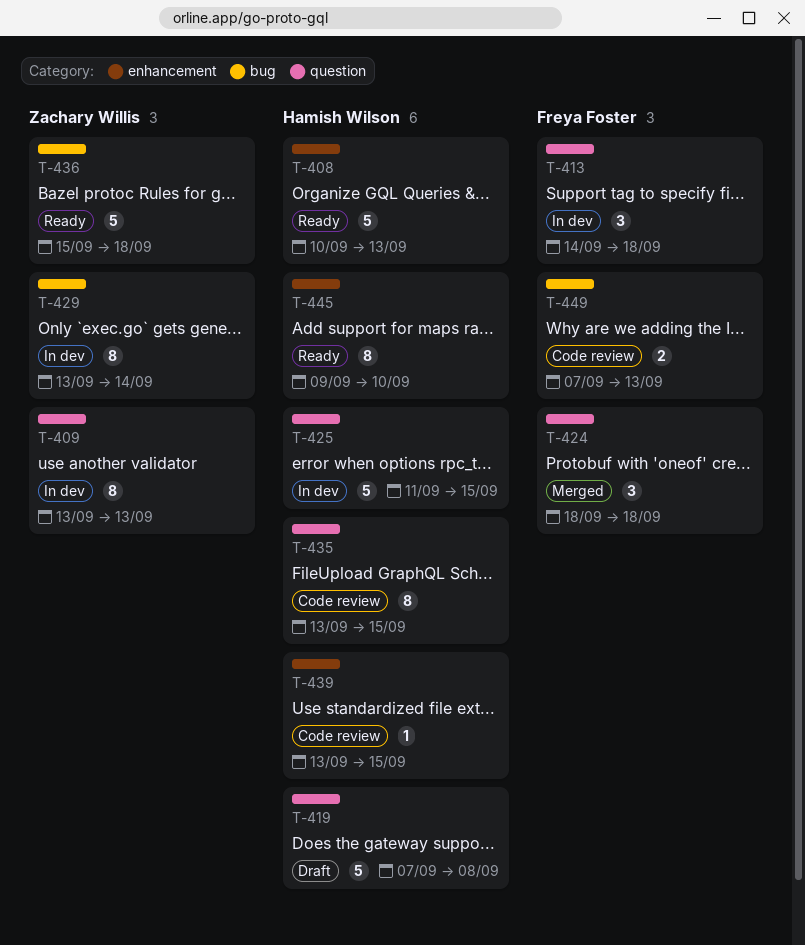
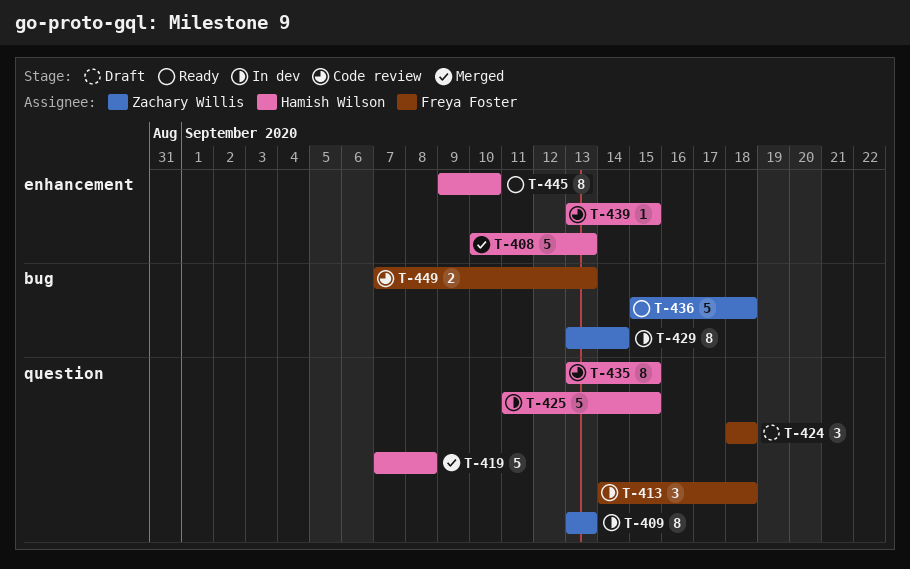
T-408, status: Ready -> Merged
T-419, status: Draft -> Merged
T-424, status: Merged -> Draft

